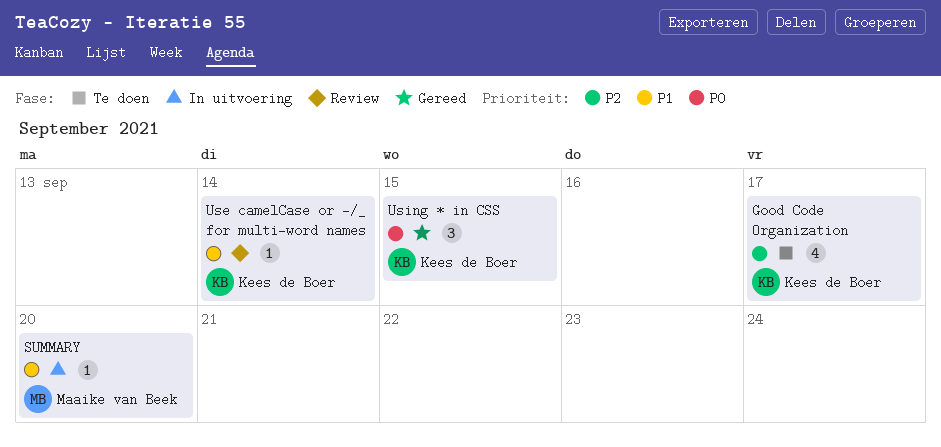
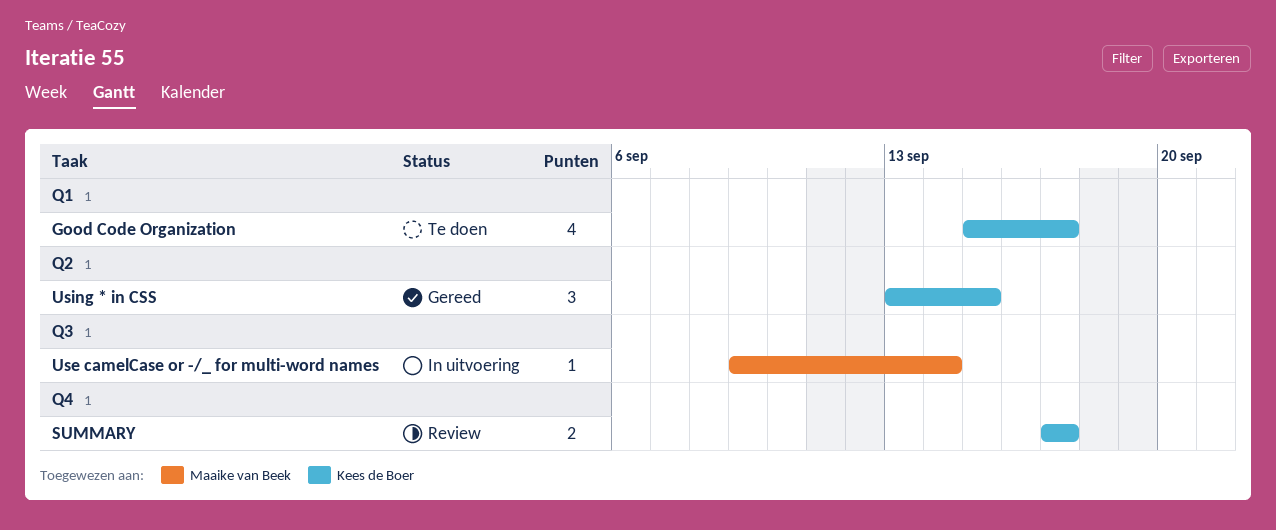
SUMMARY, status: In uitvoering -> Review
SUMMARY, owner: Maaike van Beek -> Kees de Boer
SUMMARY, estimate: 1 -> 2
SUMMARY, due: Sep 20 -> Sep 17
Use camelCase or -/_ for multi-word names, status: Review -> In uitvoering
Use camelCase or -/_ for multi-word names, owner: Kees de Boer -> Maaike van Beek

